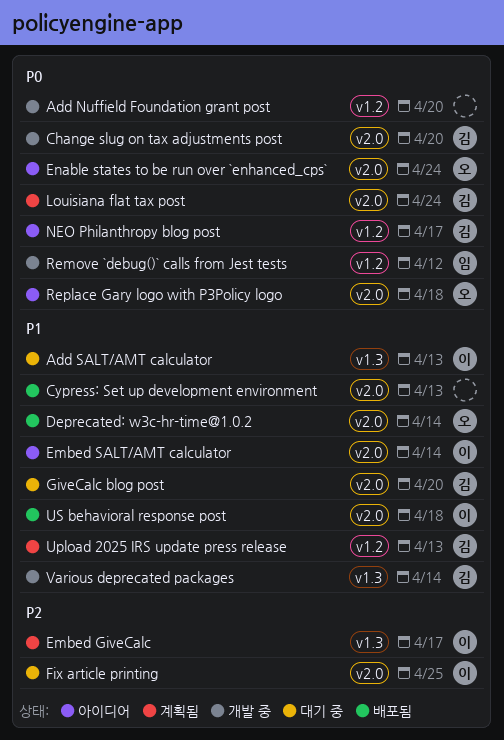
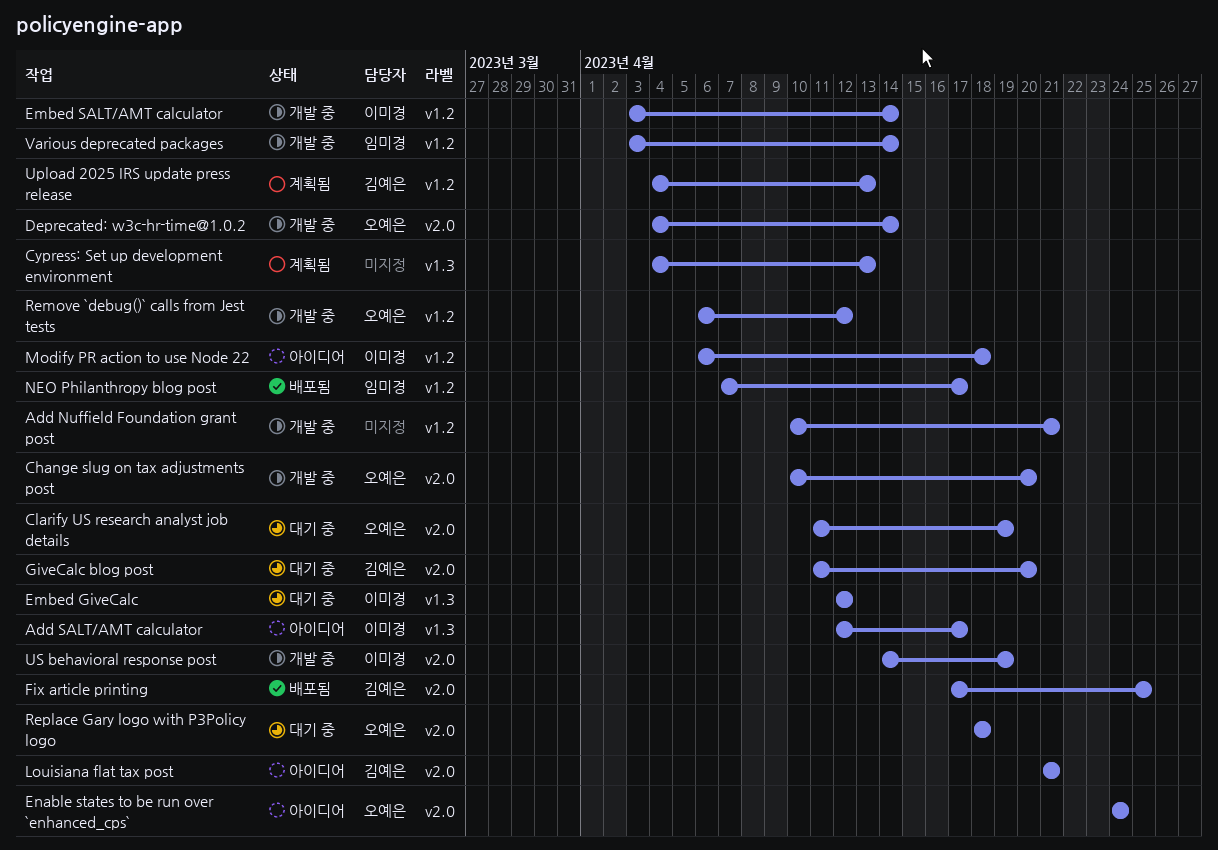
Add Nuffield Foundation grant post, due: Apr 20 -> Apr 21
Add SALT/AMT calculator, status: 대기 중 -> 아이디어
Add SALT/AMT calculator, due: Apr 13 -> Apr 17
Change slug on tax adjustments post, owner: 김예은 -> 오예은
Clarify US research analyst job details: none -> present
Cypress: Set up development environment, status: 배포됨 -> 계획됨
Cypress: Set up development environment, label: v2.0 -> v1.3
Deprecated: w3c-hr-time@1.0.2, status: 배포됨 -> 개발 중
Embed GiveCalc, status: 계획됨 -> 대기 중
Embed GiveCalc, due: Apr 17 -> Apr 12
Embed SALT/AMT calculator, status: 아이디어 -> 개발 중
Embed SALT/AMT calculator, label: v2.0 -> v1.2
Fix article printing, status: 대기 중 -> 배포됨
Fix article printing, owner: 이미경 -> 김예은
Louisiana flat tax post, status: 계획됨 -> 아이디어
Louisiana flat tax post, due: Apr 24 -> Apr 21
Modify PR action to use Node 22: none -> present
NEO Philanthropy blog post, status: 아이디어 -> 배포됨
NEO Philanthropy blog post, owner: 김예은 -> 임미경
Remove `debug()` calls from Jest tests, owner: 임미경 -> 오예은
Replace Gary logo with P3Policy logo, status: 아이디어 -> 대기 중
US behavioral response post, status: 배포됨 -> 개발 중
US behavioral response post, due: Apr 18 -> Apr 19
Various deprecated packages, owner: 김예은 -> 임미경
Various deprecated packages, label: v1.3 -> v1.2

